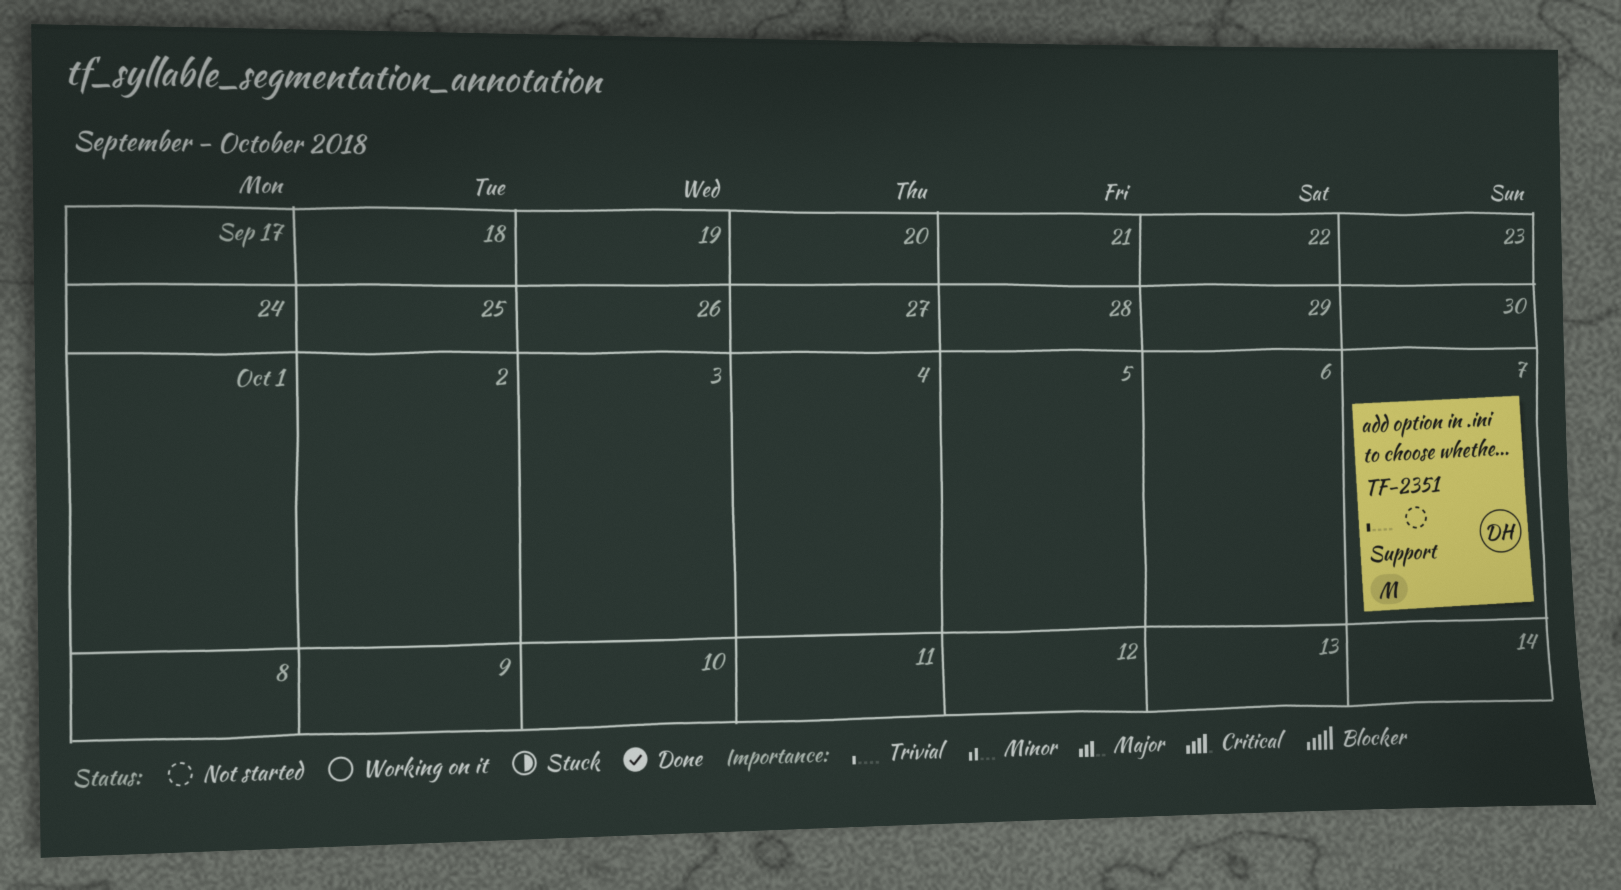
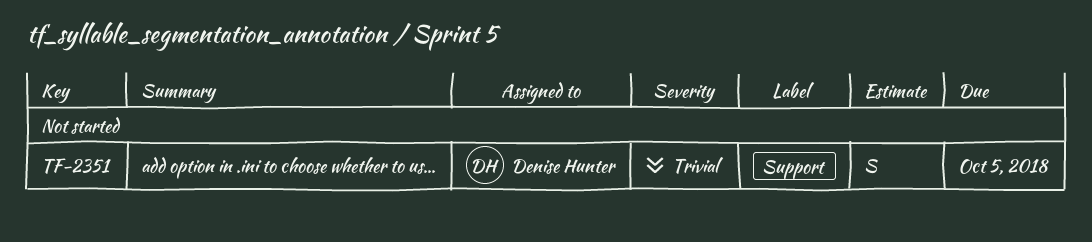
TF-2351, estimate: M -> S
TF-2351, due: Oct 7 -> Oct 5

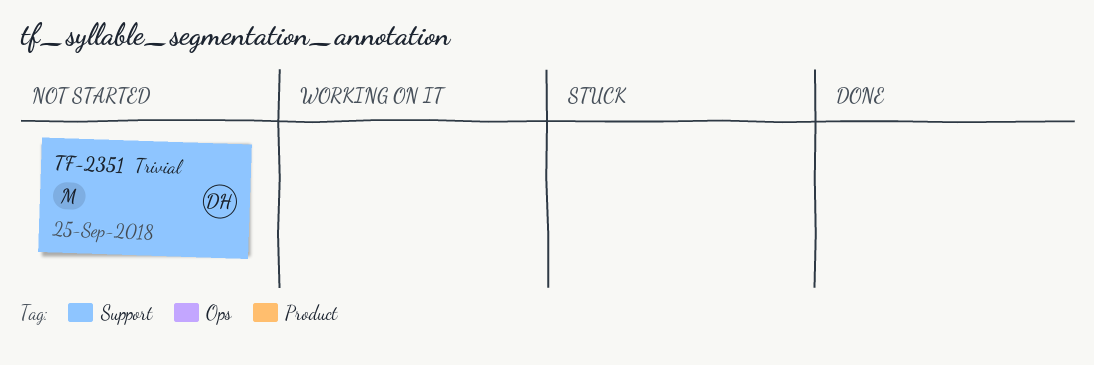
TF-2351, estimate: S -> M
TF-2351, due: Oct 5 -> Sep 25

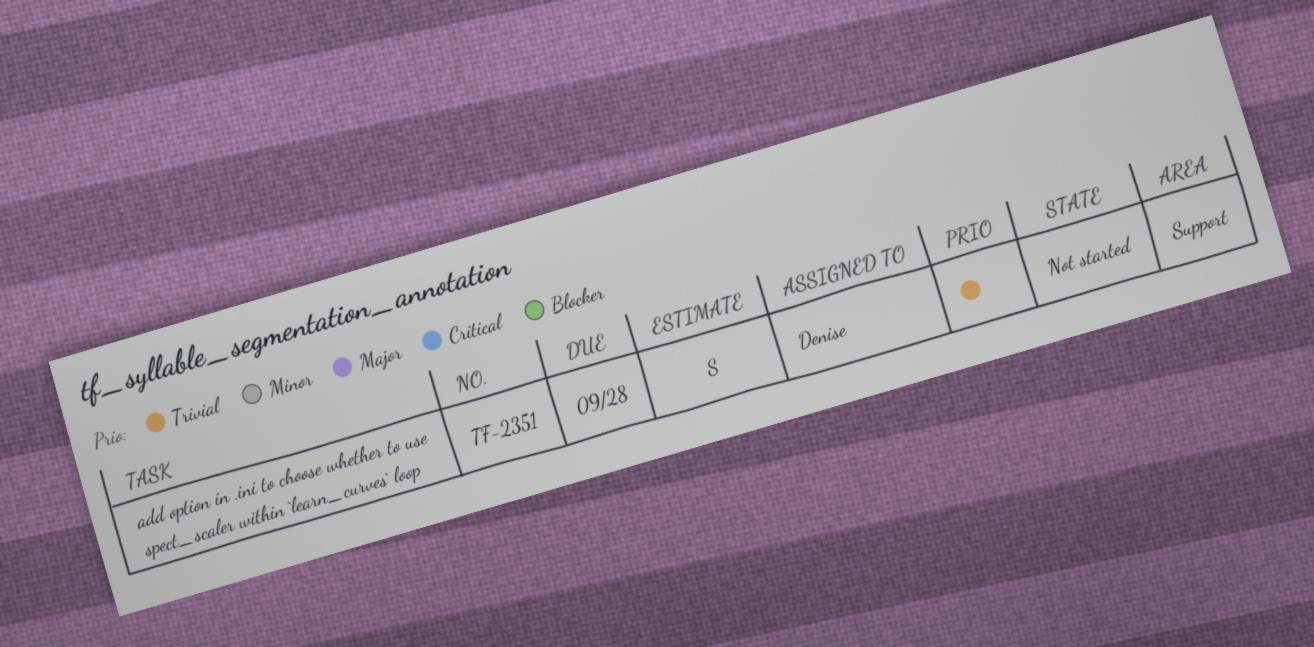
TF-2351, estimate: M -> S
TF-2351, due: Sep 25 -> Sep 28

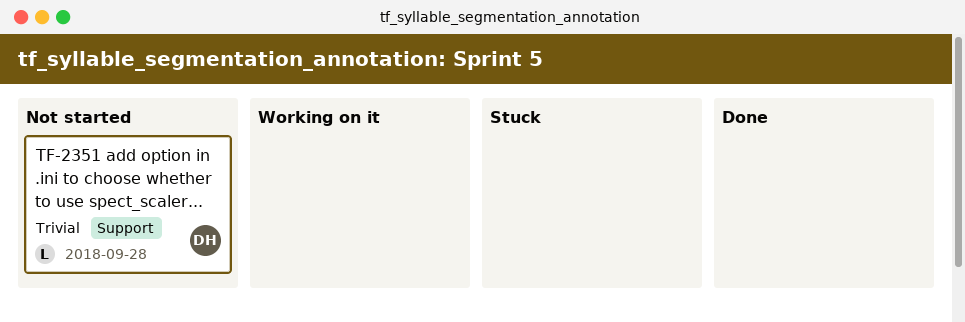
TF-2351, estimate: S -> L

